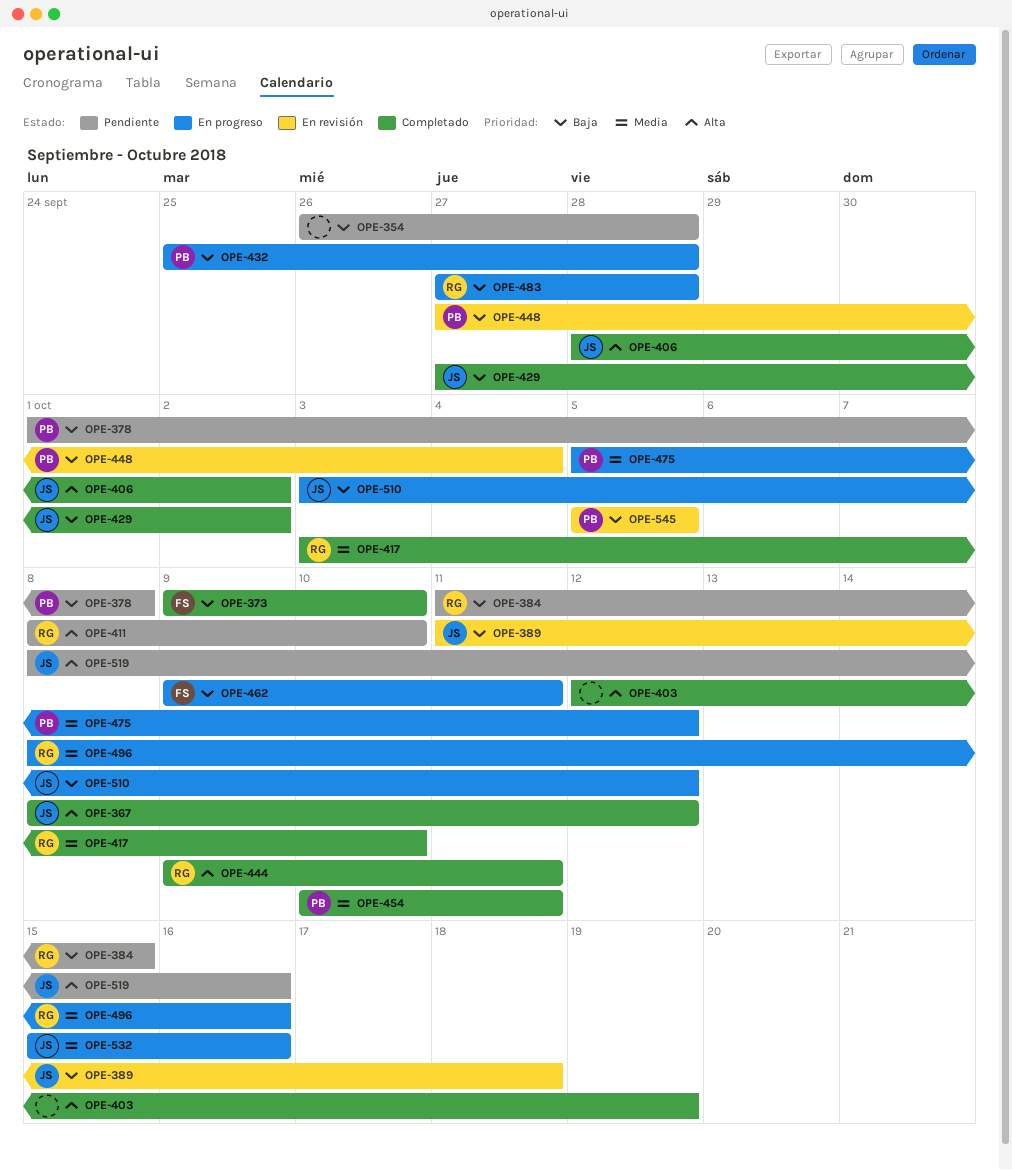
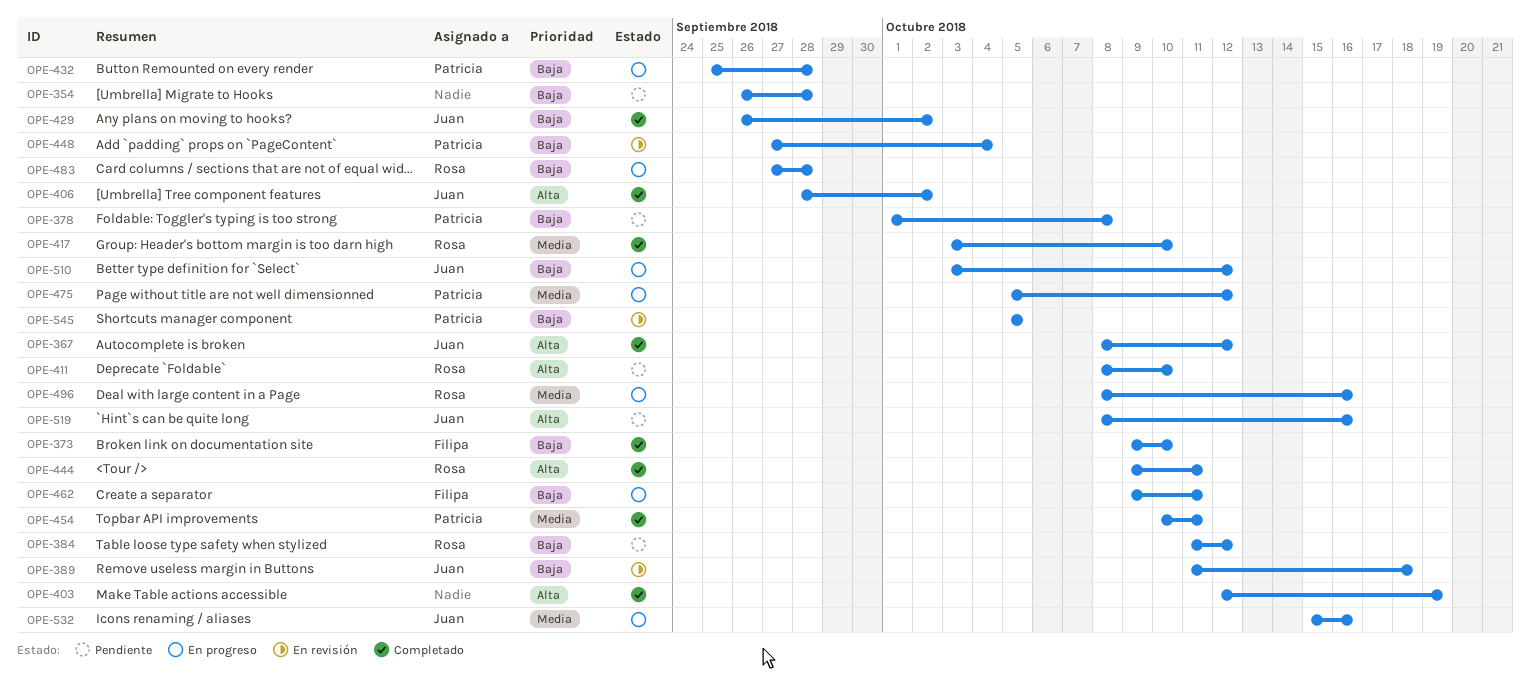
OPE-384, due: Oct 15 -> Oct 12
OPE-429, start: Sep 27 -> Sep 26

